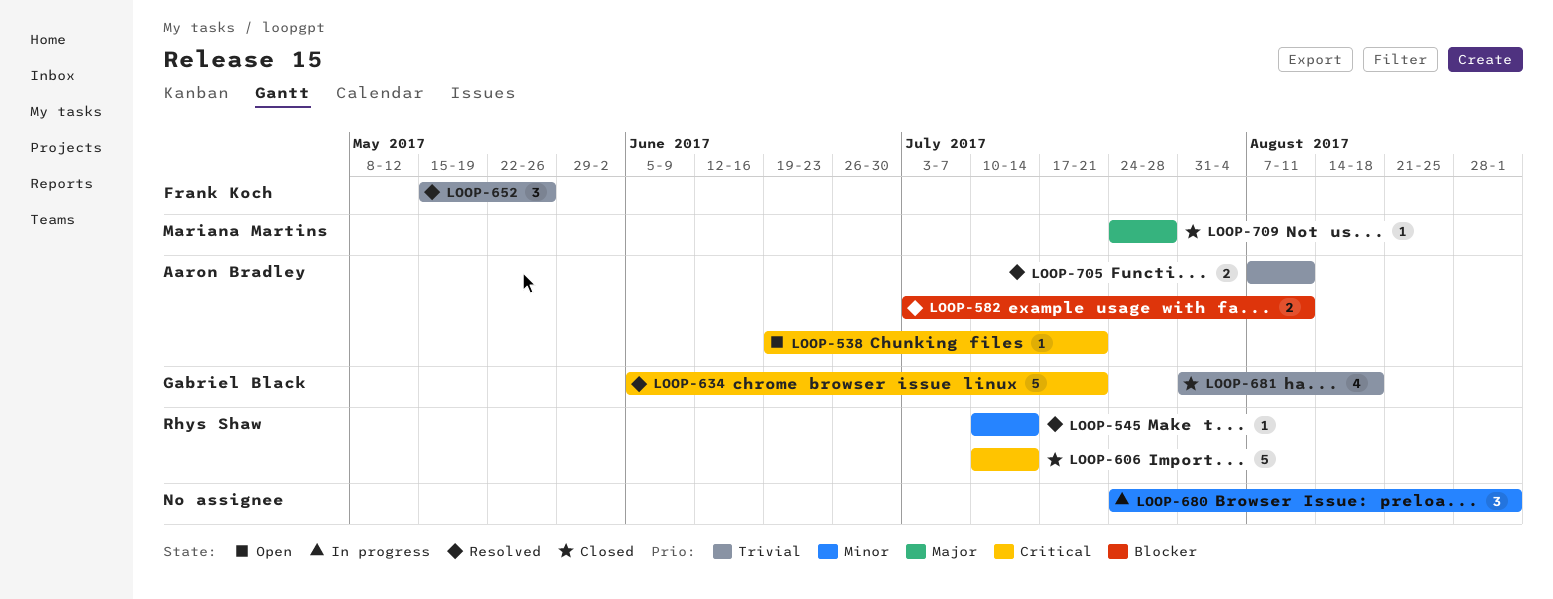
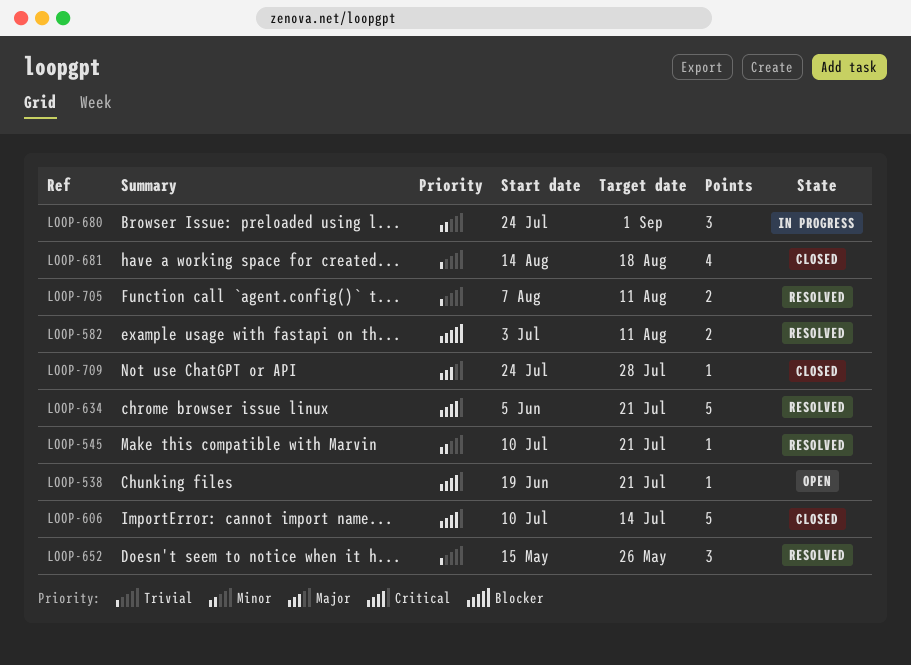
LOOP-545, due: Jul 14 -> Jul 21
LOOP-681, start: Jul 31 -> Aug 14

